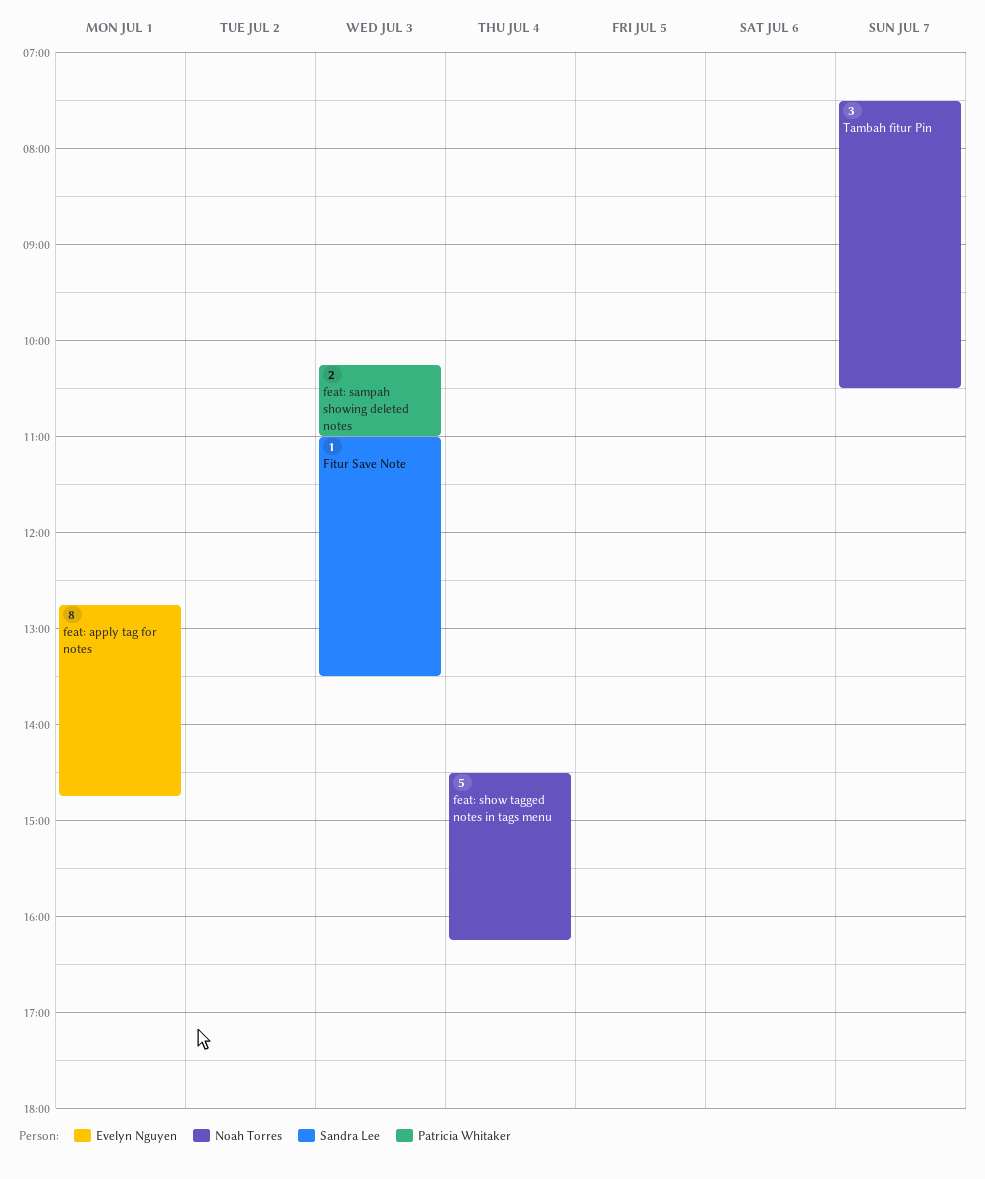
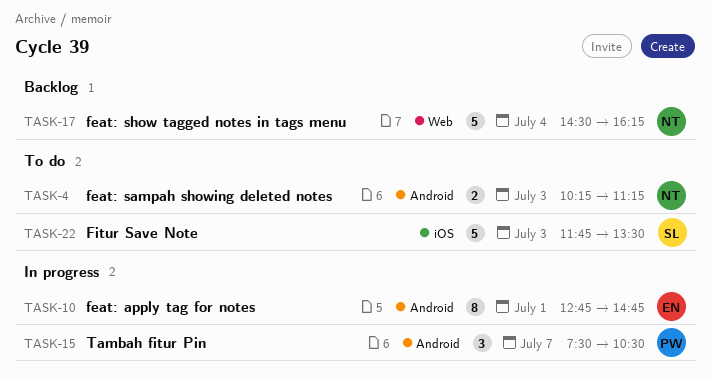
feat: sampah showing deleted notes, owner: Patricia Whitaker -> Noah Torres
feat: sampah showing deleted notes, ends: 11:00 -> 11:15
Fitur Save Note, estimate: 1 -> 5
Fitur Save Note, begins: 11:00 -> 11:45
Tambah fitur Pin, owner: Noah Torres -> Patricia Whitaker

